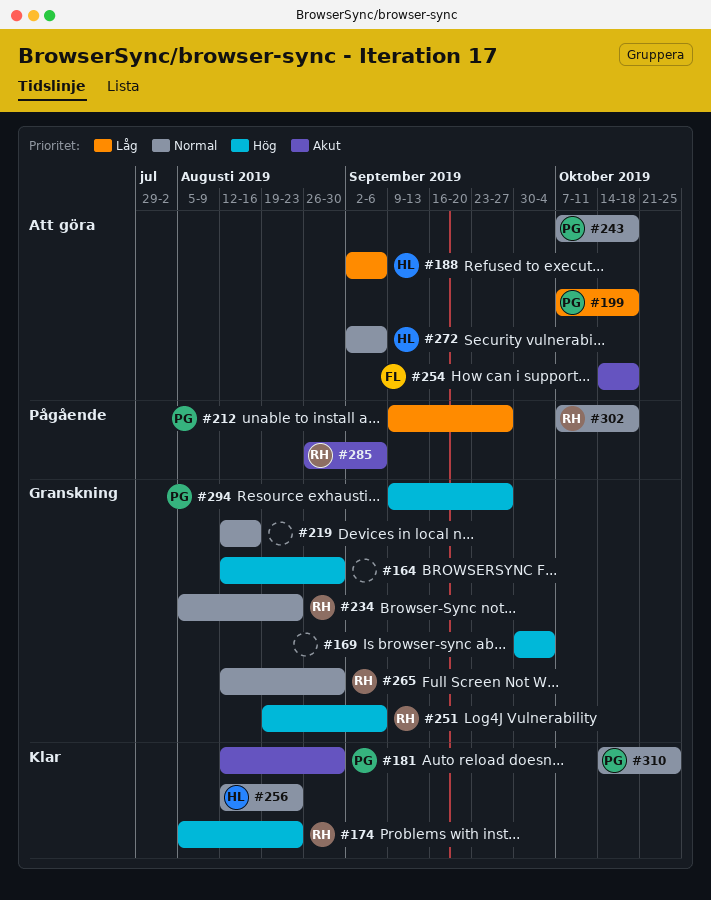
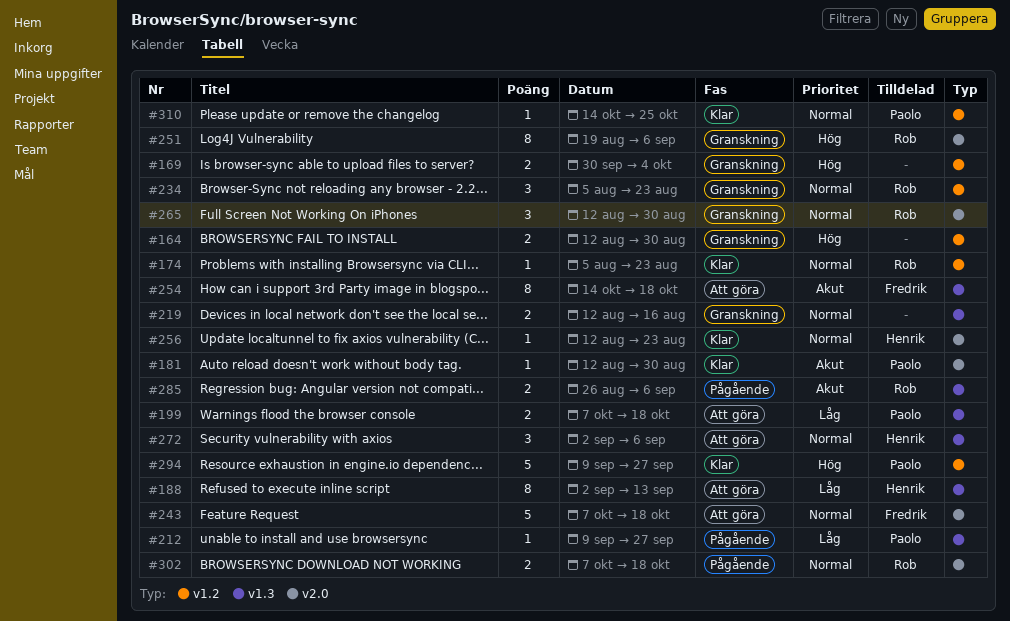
#174, priority: Hög -> Normal
#188, due: Sep 6 -> Sep 13
#243, owner: Paolo -> Fredrik
#294, status: Granskning -> Klar

